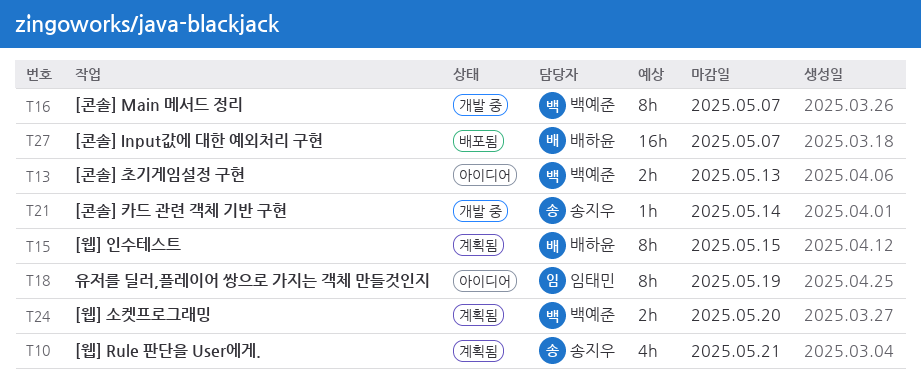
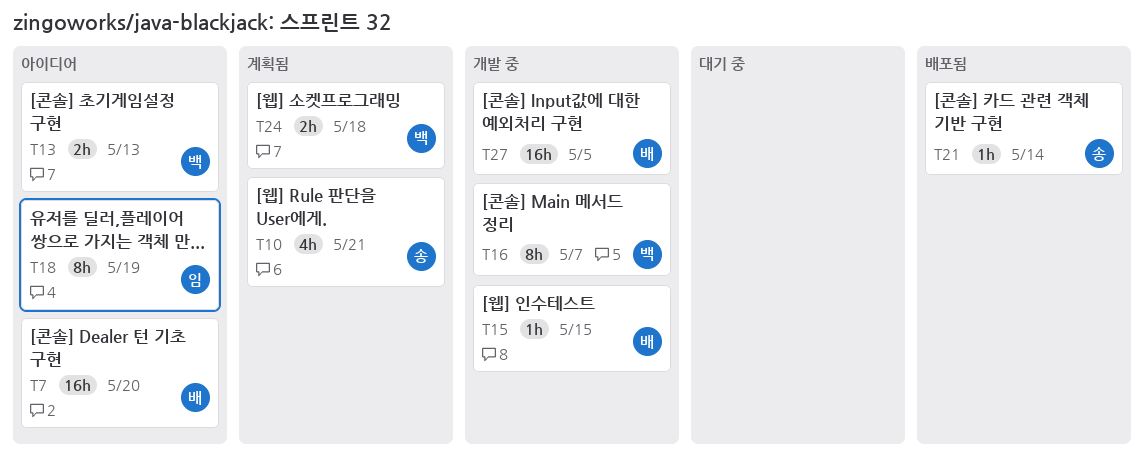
T7: none -> present
T15, status: 계획됨 -> 개발 중
T15, estimate: 8h -> 1h
T21, status: 개발 중 -> 배포됨
T24, due: May 20 -> May 18
T27, status: 배포됨 -> 개발 중
T27, due: May 7 -> May 5

